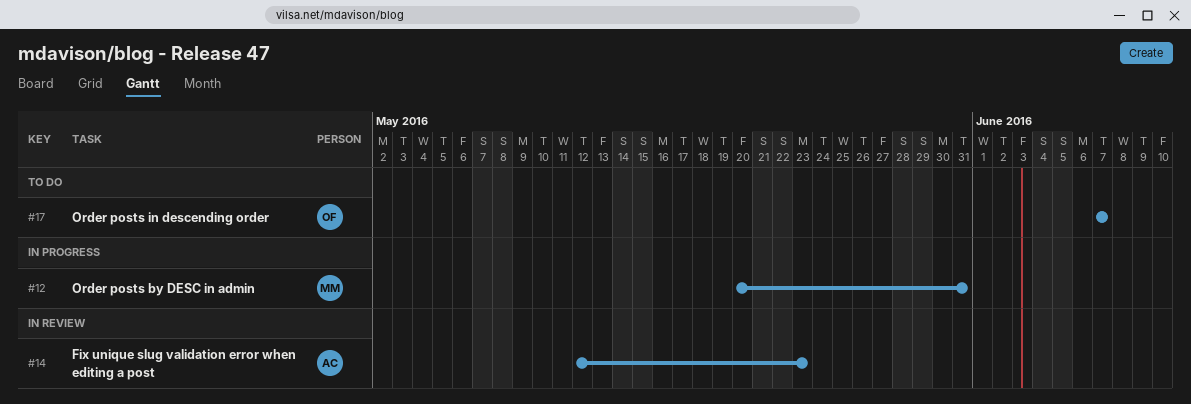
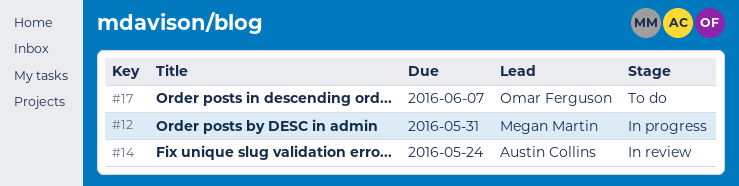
#14, due: May 23 -> May 24

